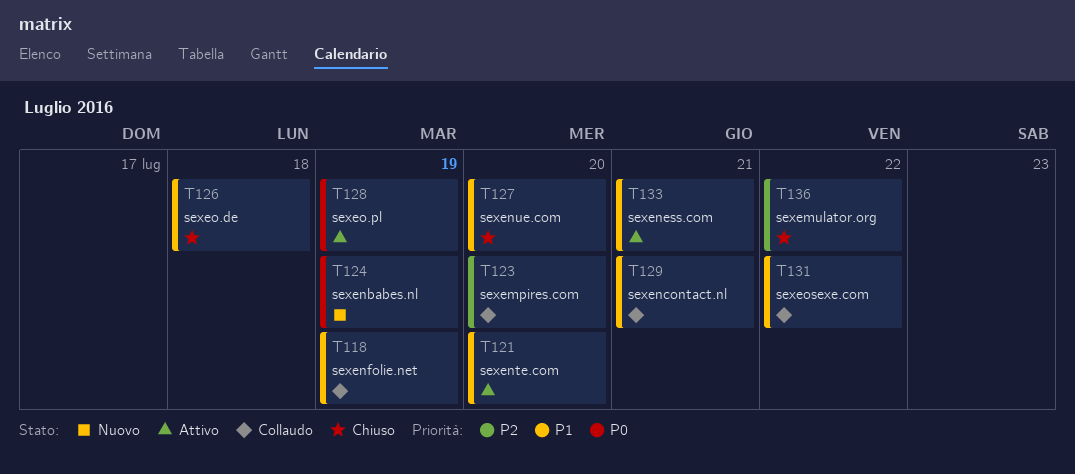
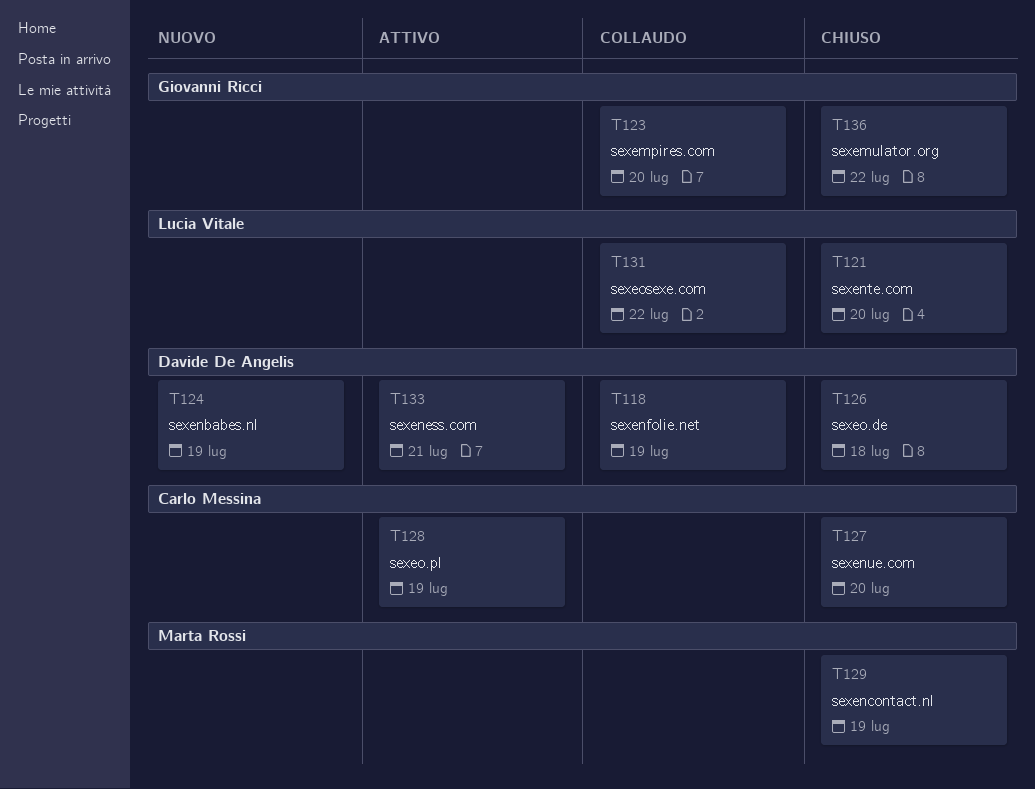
T121, status: Attivo -> Chiuso
T129, status: Collaudo -> Chiuso
T129, day: Jul 21 -> Jul 19

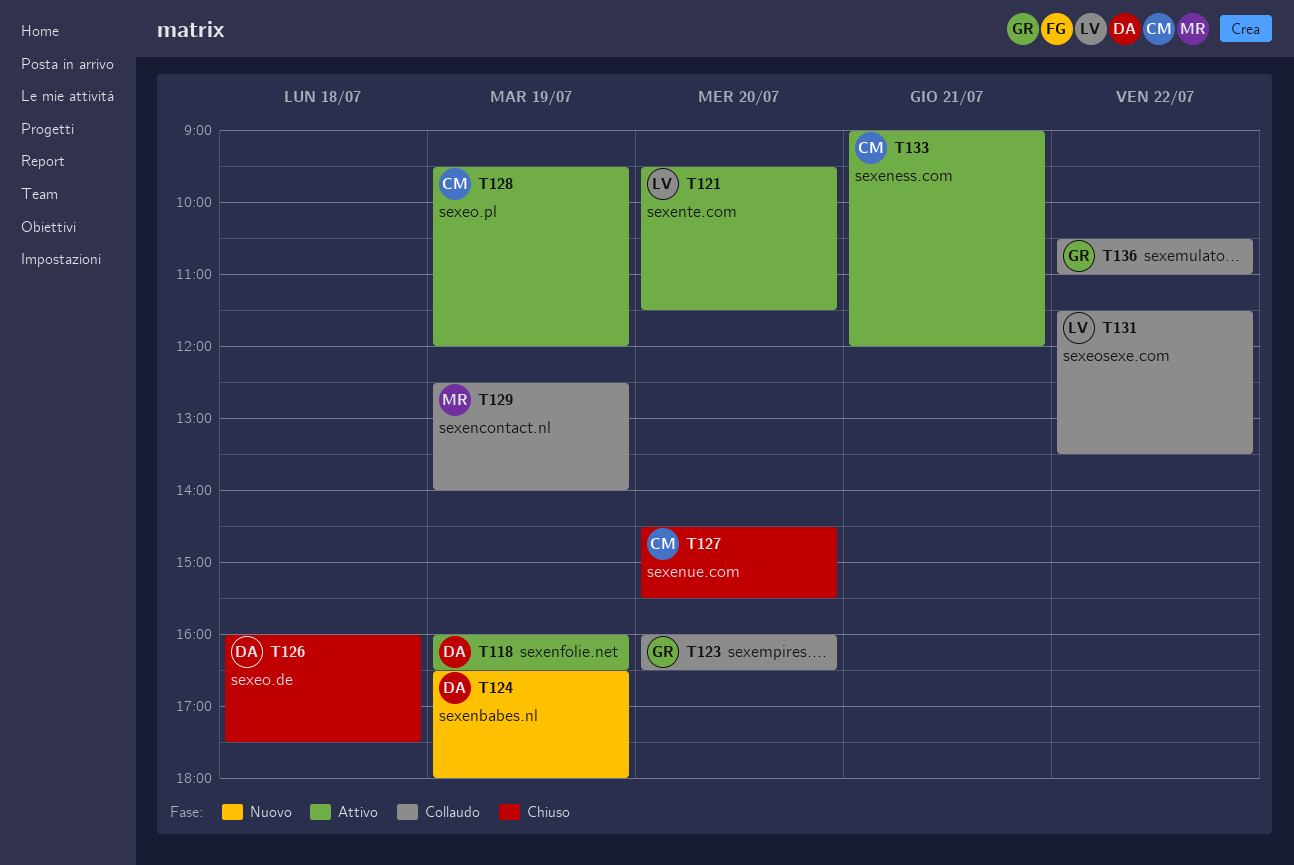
T118, status: Collaudo -> Attivo
T121, status: Chiuso -> Attivo
T129, status: Chiuso -> Collaudo
T133, owner: Davide De Angelis -> Carlo Messina
T136, status: Chiuso -> Collaudo

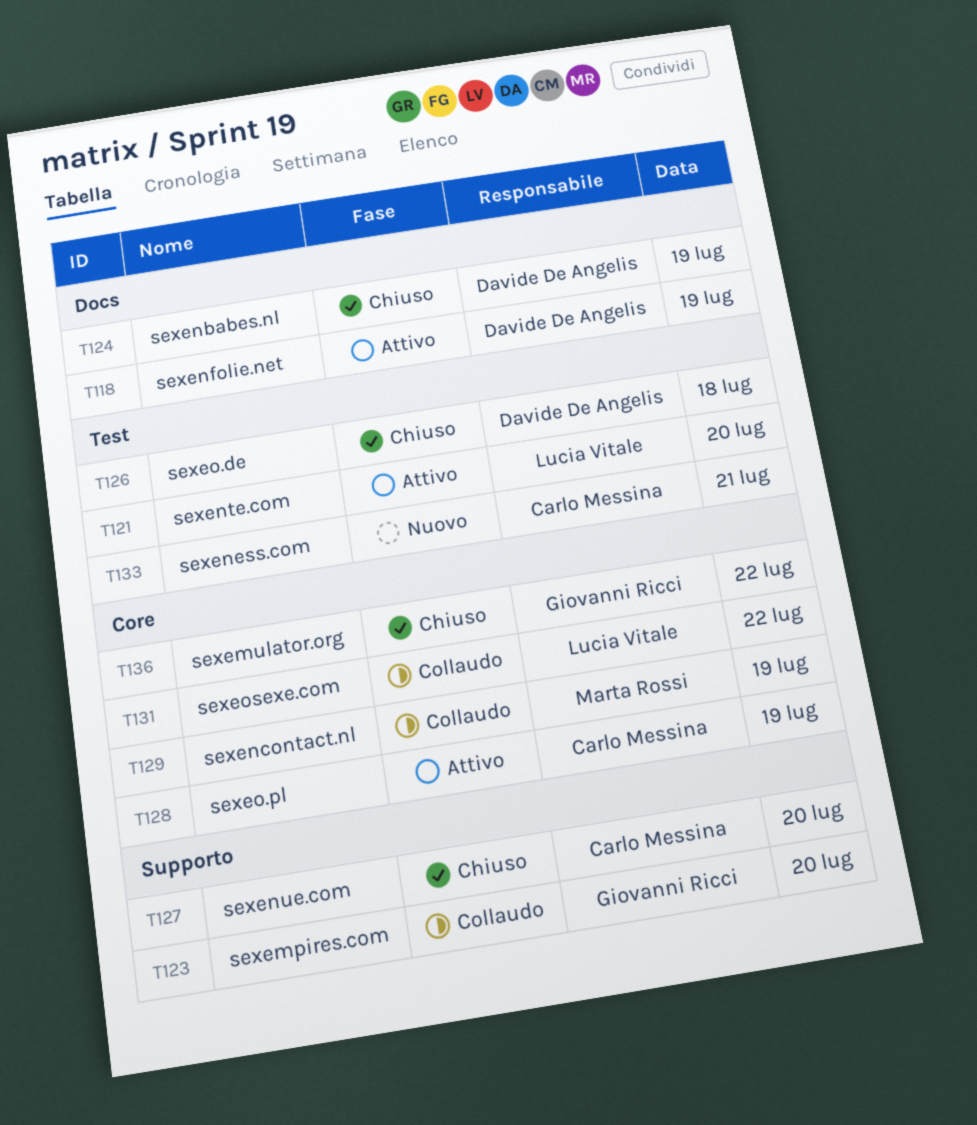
T124, status: Nuovo -> Chiuso
T133, status: Attivo -> Nuovo
T136, status: Collaudo -> Chiuso

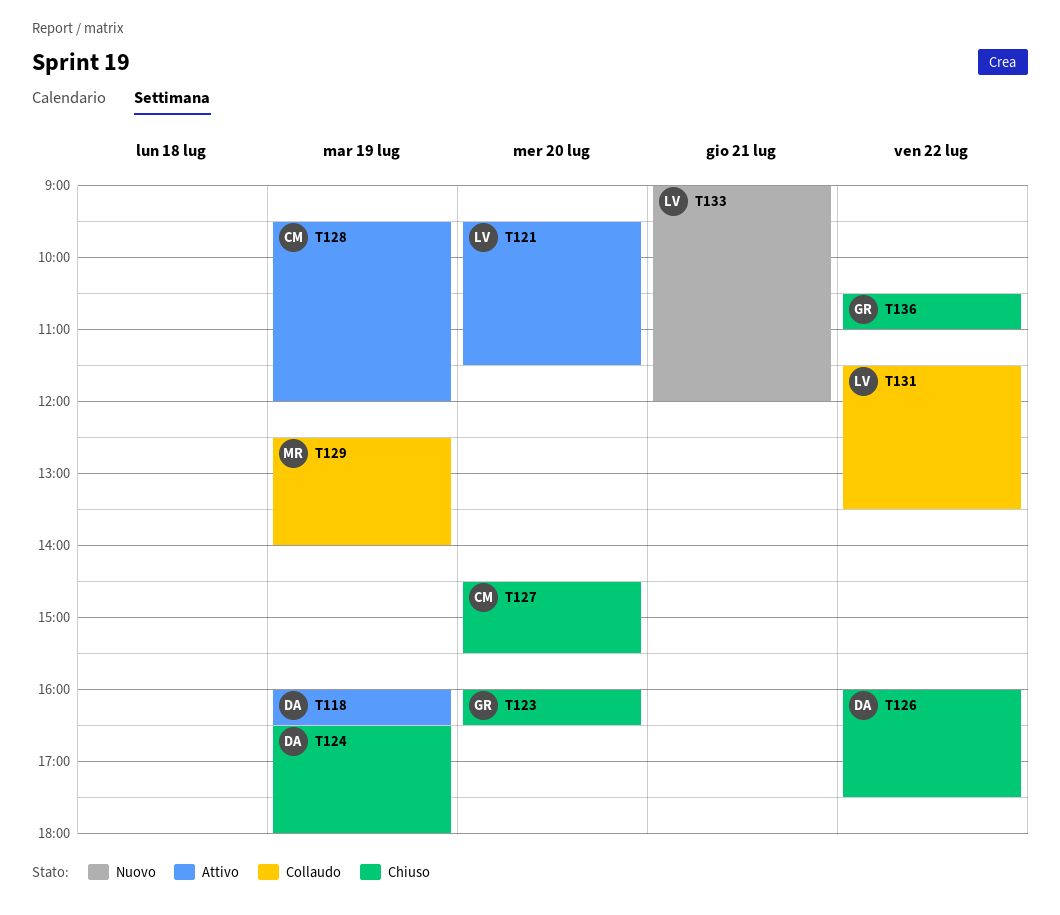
T123, status: Collaudo -> Chiuso
T126, day: Jul 18 -> Jul 22
T133, owner: Carlo Messina -> Lucia Vitale

